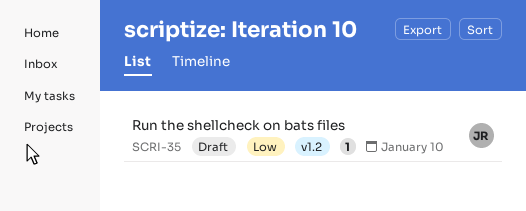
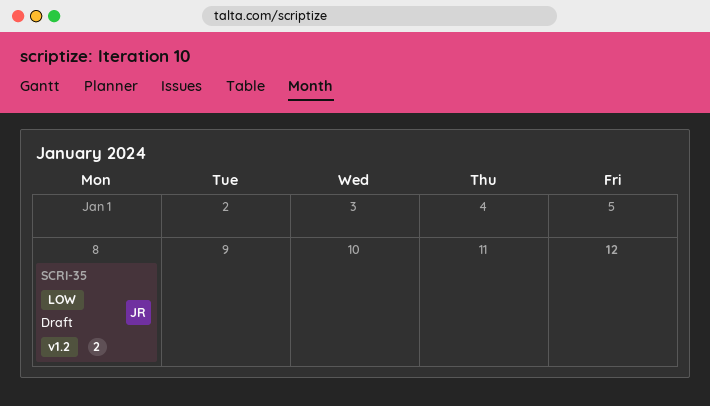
SCRI-35, estimate: 1 -> 2
SCRI-35, due: Jan 10 -> Jan 8

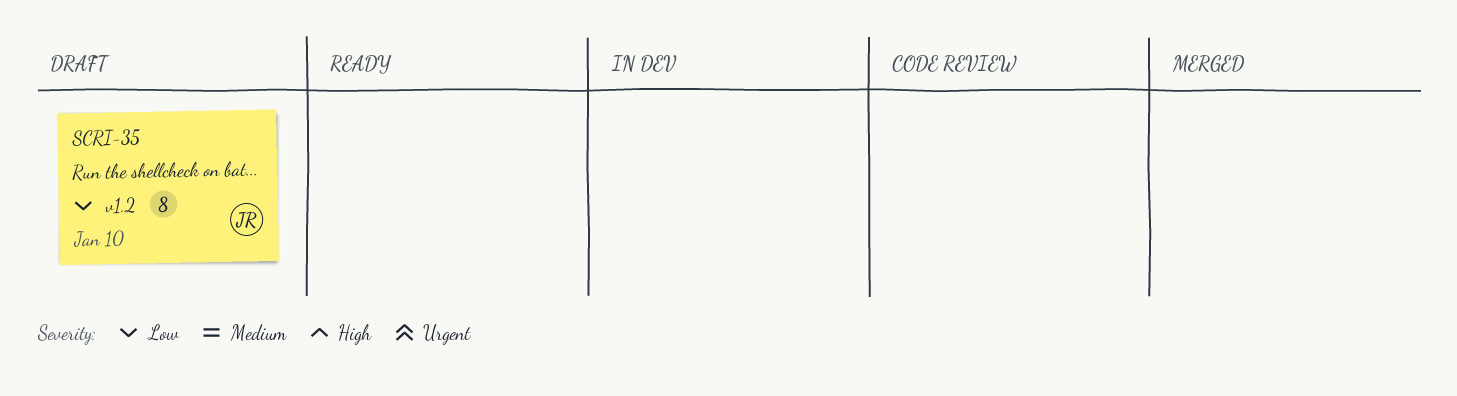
SCRI-35, estimate: 2 -> 8
SCRI-35, due: Jan 8 -> Jan 10

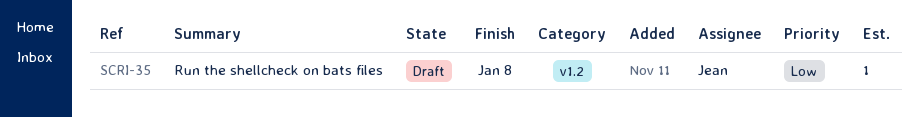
SCRI-35, estimate: 8 -> 1
SCRI-35, due: Jan 10 -> Jan 8

